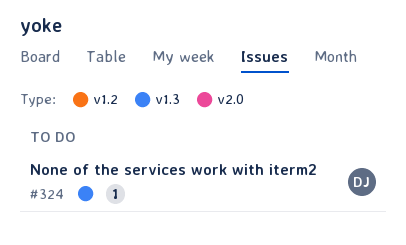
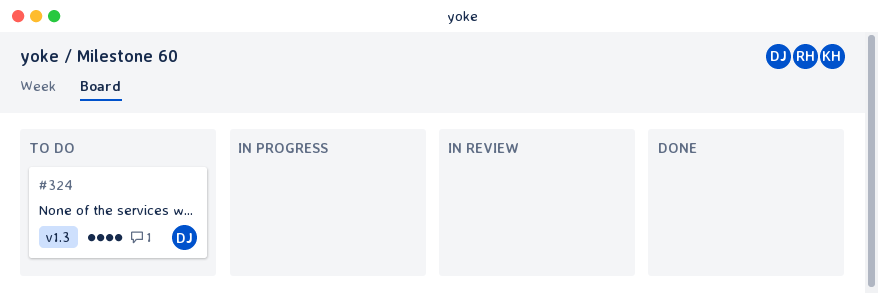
#324, estimate: 1 -> 4

